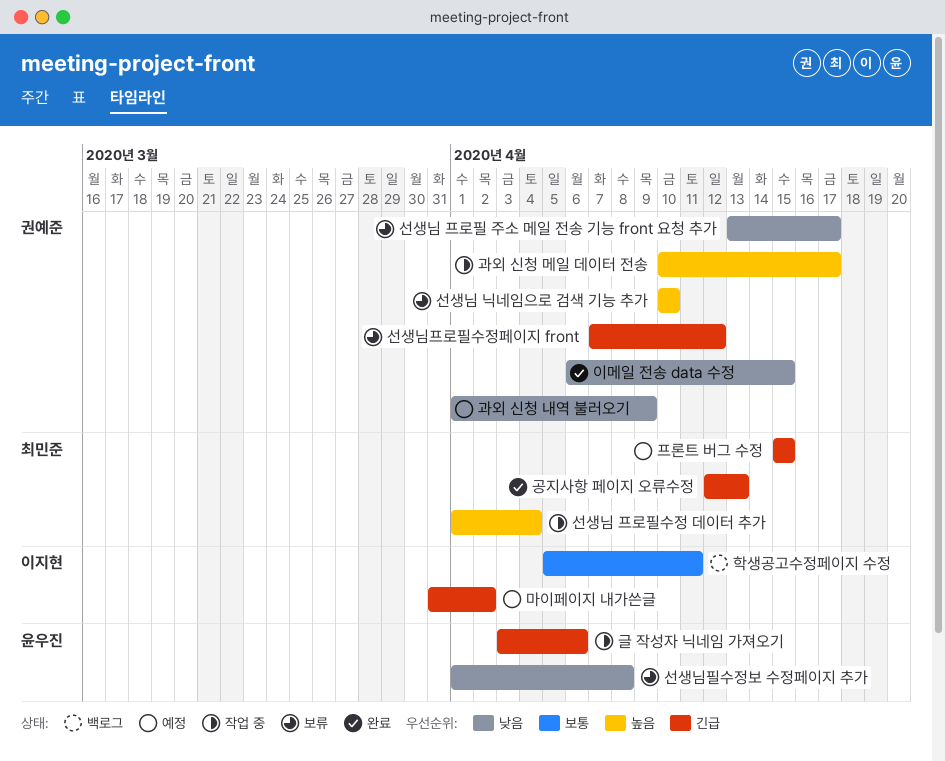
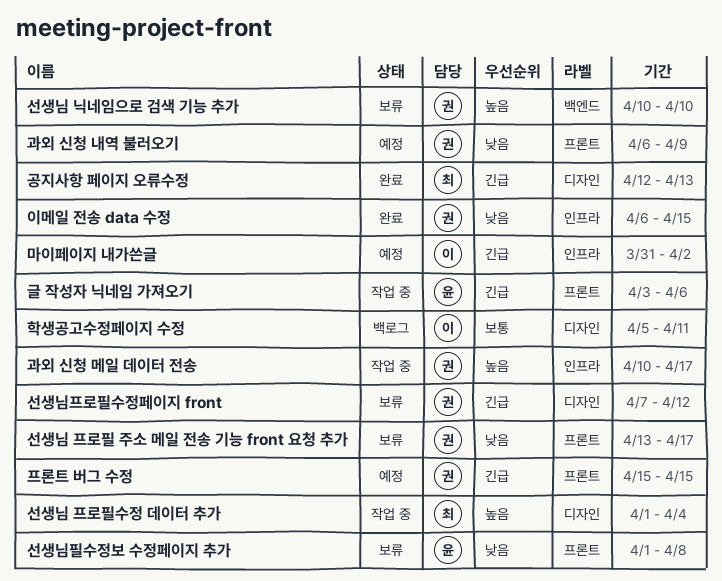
과외 신청 내역 불러오기, start: Apr 1 -> Apr 6
프론트 버그 수정, owner: 최민준 -> 권예준

